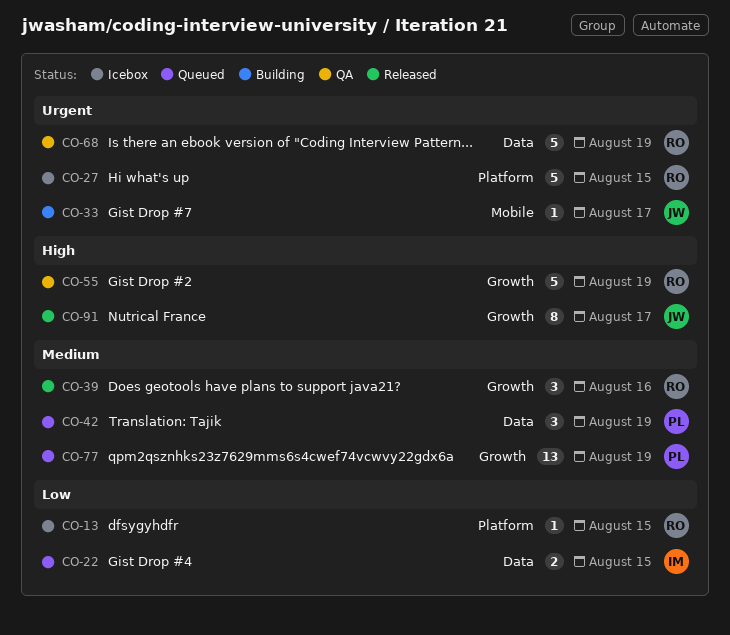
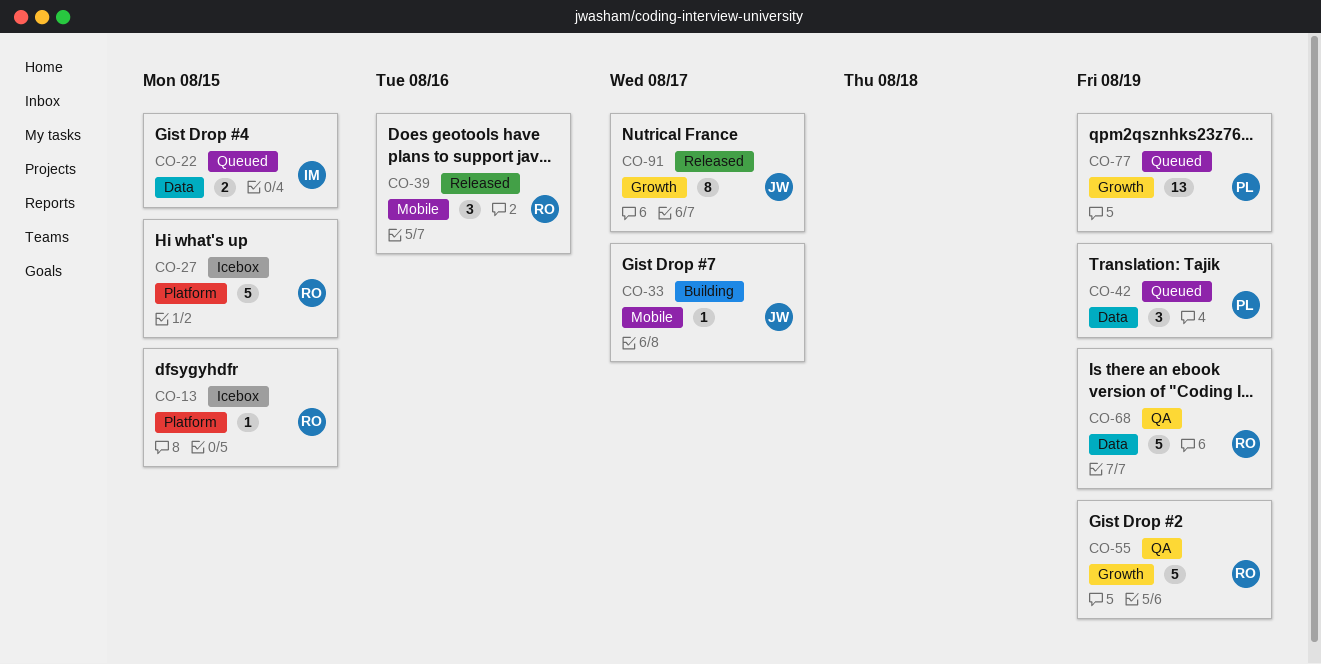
CO-39, label: Growth -> Mobile

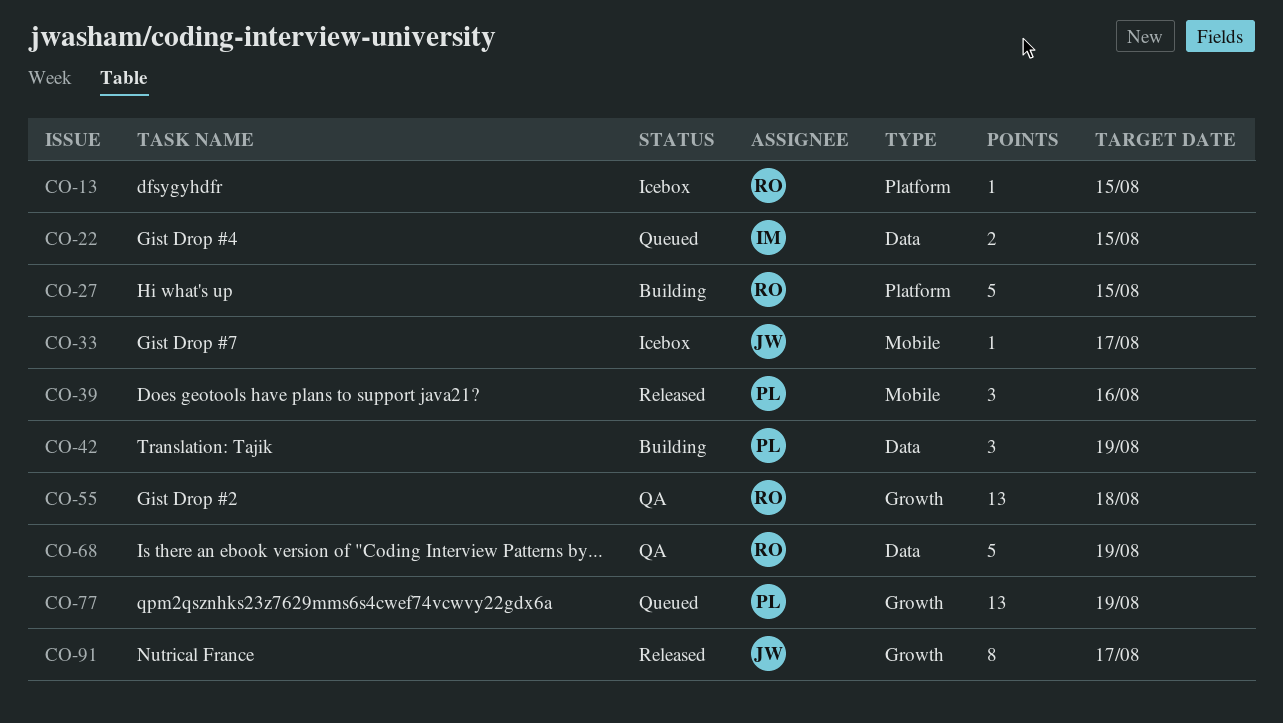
CO-27, status: Icebox -> Building
CO-33, status: Building -> Icebox
CO-39, owner: RO -> PL
CO-42, status: Queued -> Building
CO-55, estimate: 5 -> 13
CO-55, due: Aug 19 -> Aug 18

